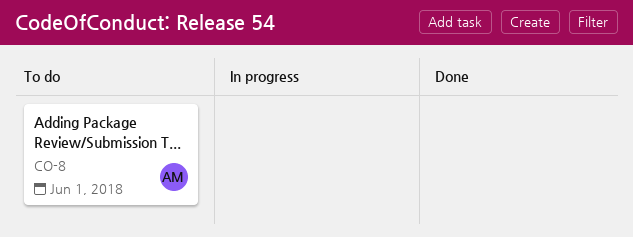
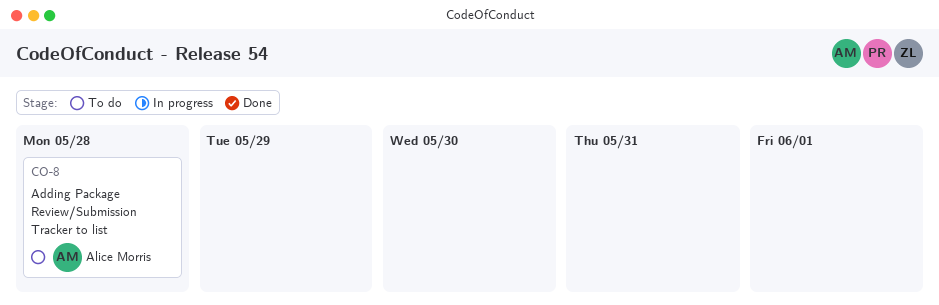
CO-8, due: Jun 1 -> May 28

